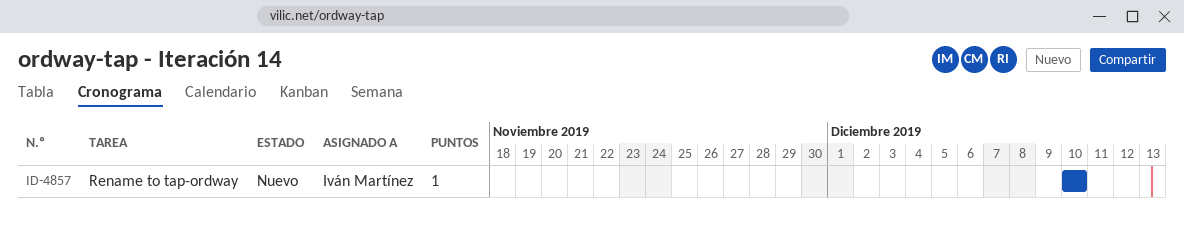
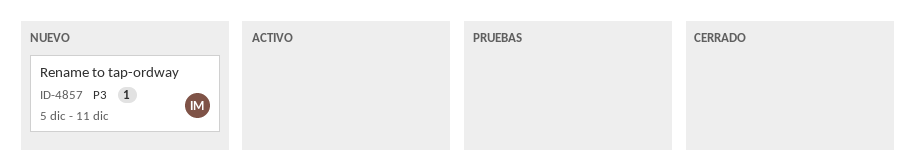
ID-4857, start: Dec 10 -> Dec 5
ID-4857, due: Dec 10 -> Dec 11

